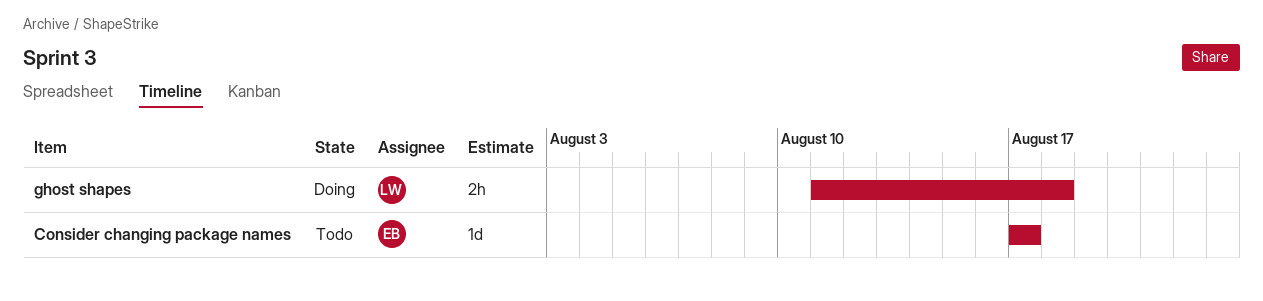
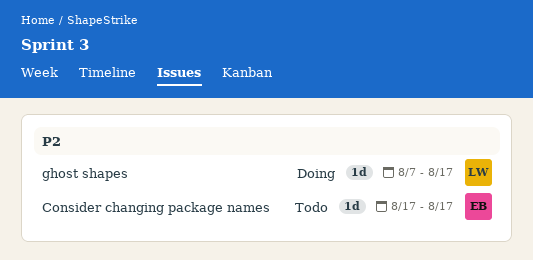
ghost shapes, estimate: 2h -> 1d
ghost shapes, start: Aug 11 -> Aug 7
ghost shapes, due: Aug 18 -> Aug 17

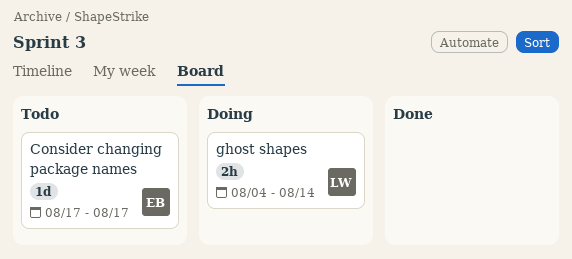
ghost shapes, estimate: 1d -> 2h
ghost shapes, start: Aug 7 -> Aug 4
ghost shapes, due: Aug 17 -> Aug 14

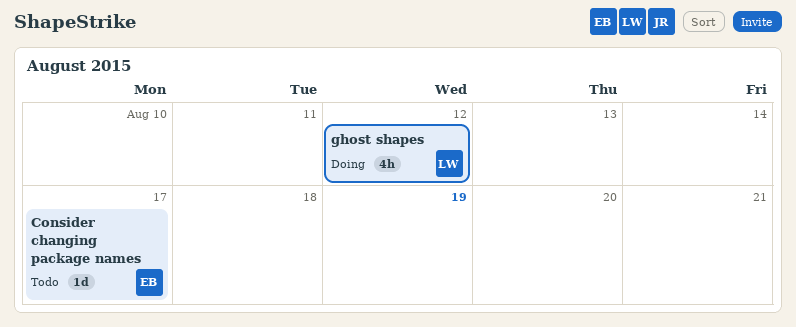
ghost shapes, estimate: 2h -> 4h
ghost shapes, due: Aug 14 -> Aug 12

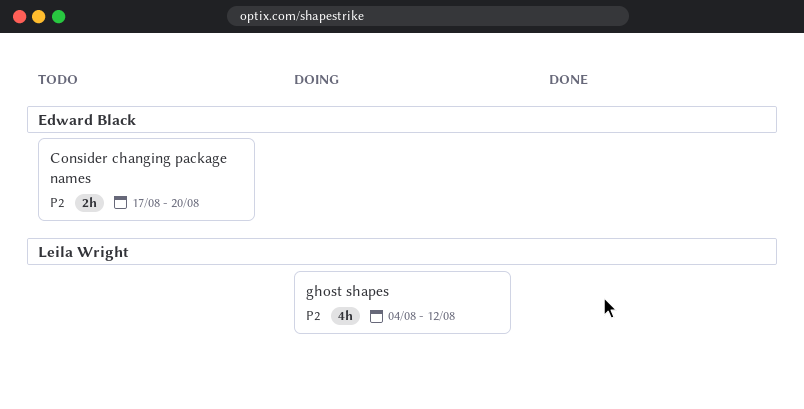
Consider changing package names, estimate: 1d -> 2h
Consider changing package names, due: Aug 17 -> Aug 20

